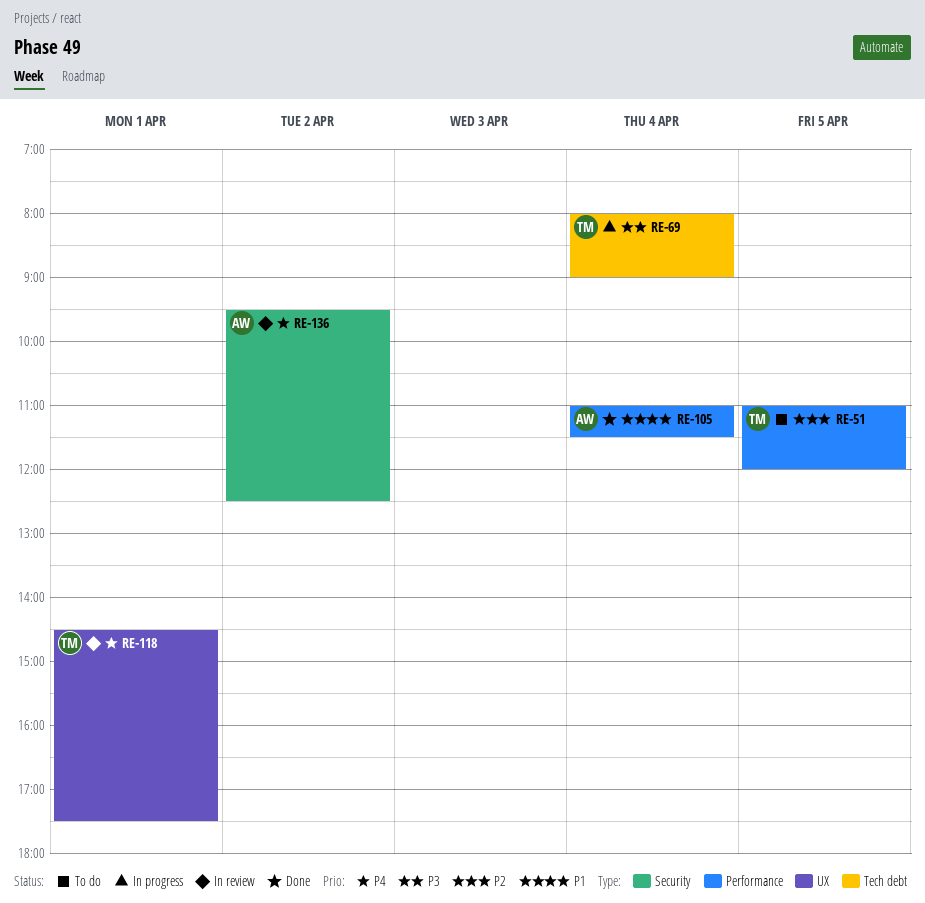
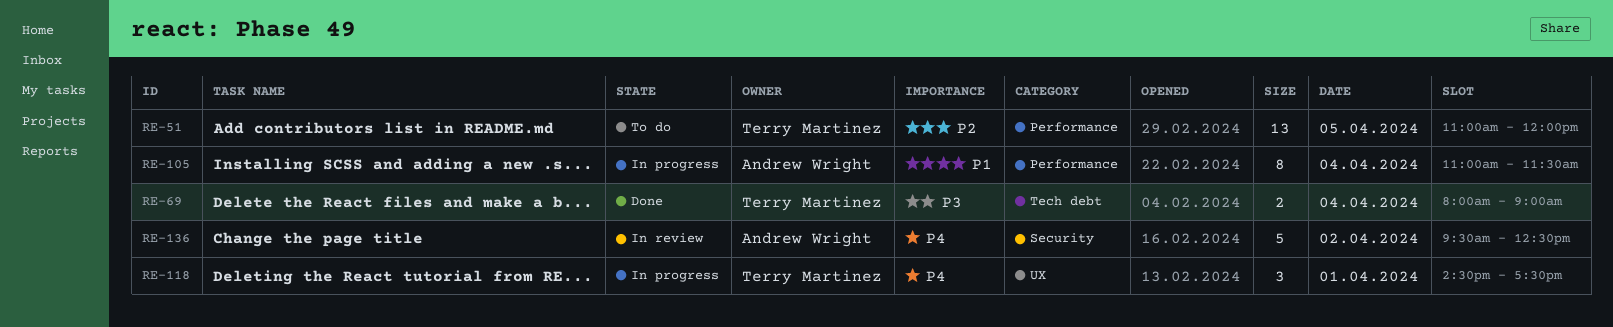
RE-69, status: In progress -> Done
RE-105, status: Done -> In progress
RE-118, status: In review -> In progress

